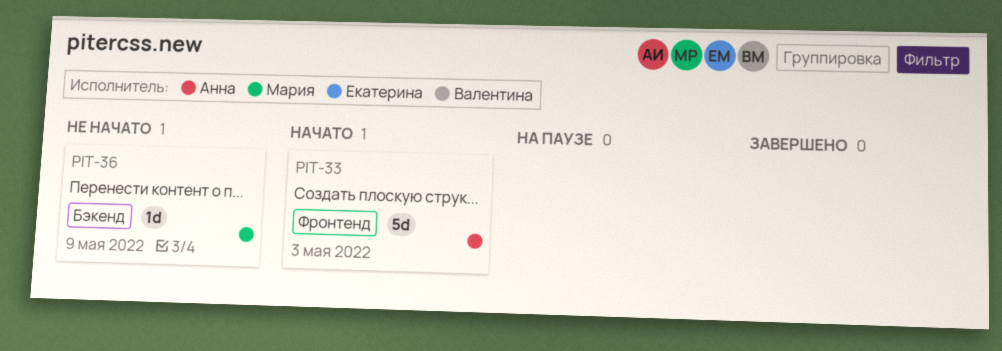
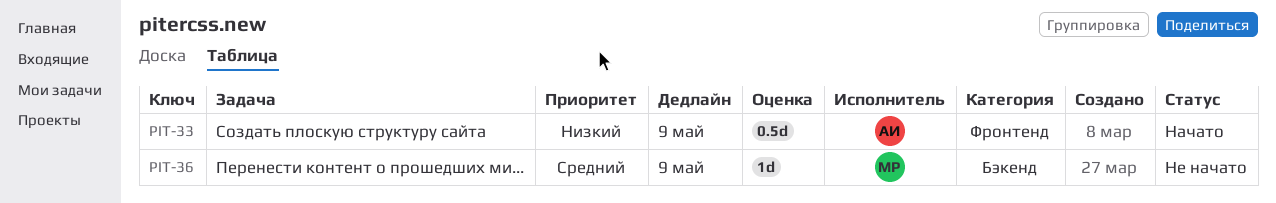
PIT-33, estimate: 5d -> 0.5d
PIT-33, due: May 3 -> May 9

